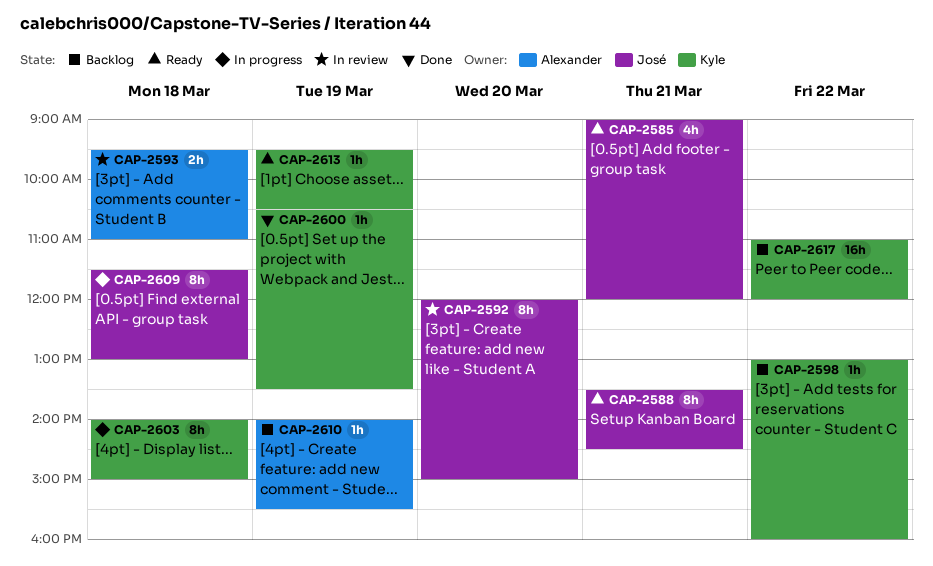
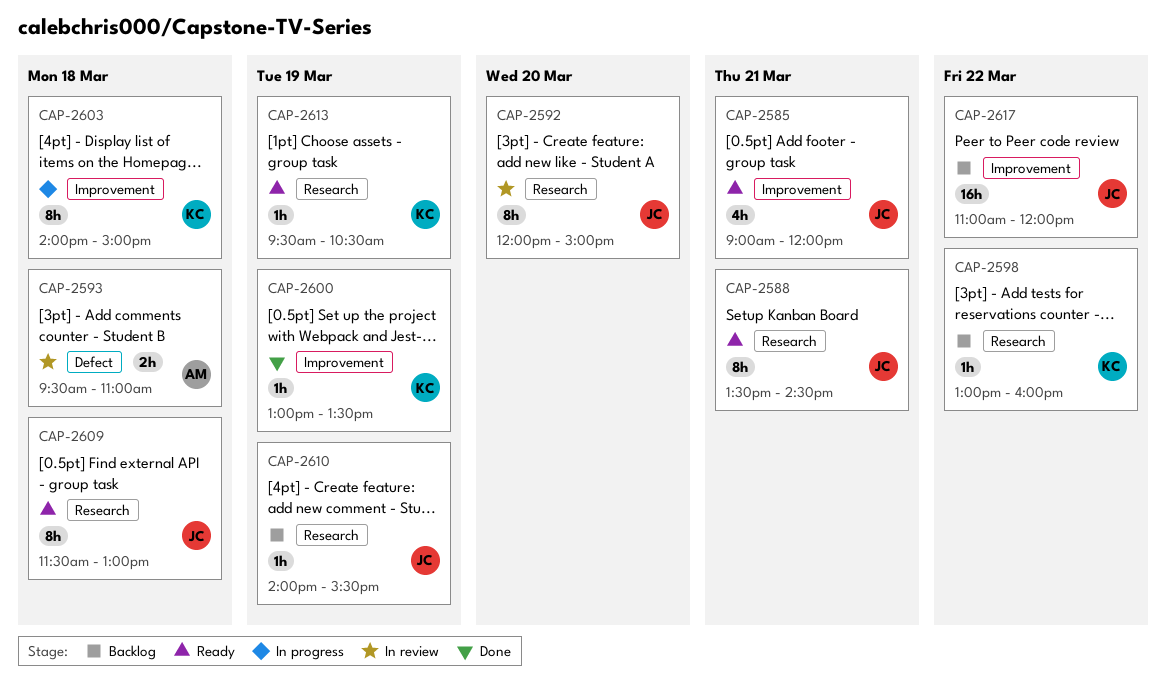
CAP-2600, begins: 10:30 -> 13:00
CAP-2609, status: In progress -> Ready
CAP-2610, owner: Alexander -> José
CAP-2617, owner: Kyle -> José

